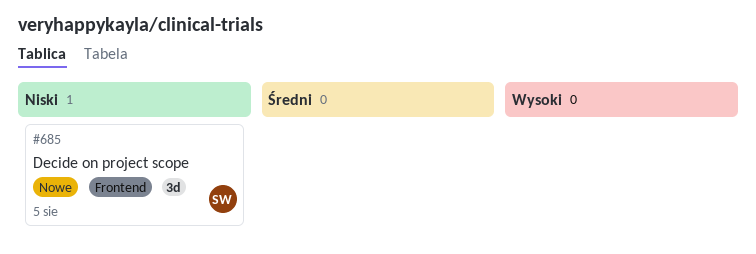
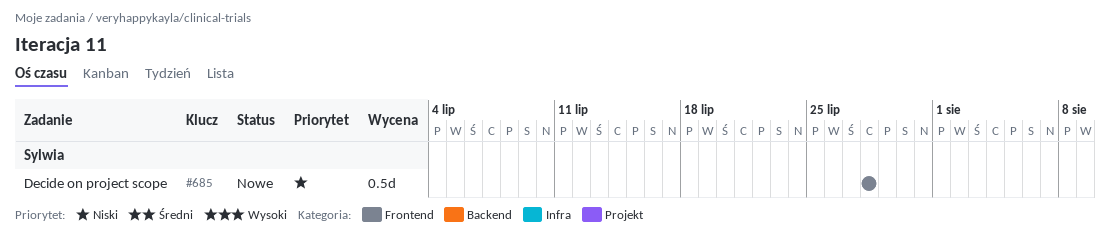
#685, estimate: 3d -> 0.5d
#685, due: Aug 5 -> Jul 28

